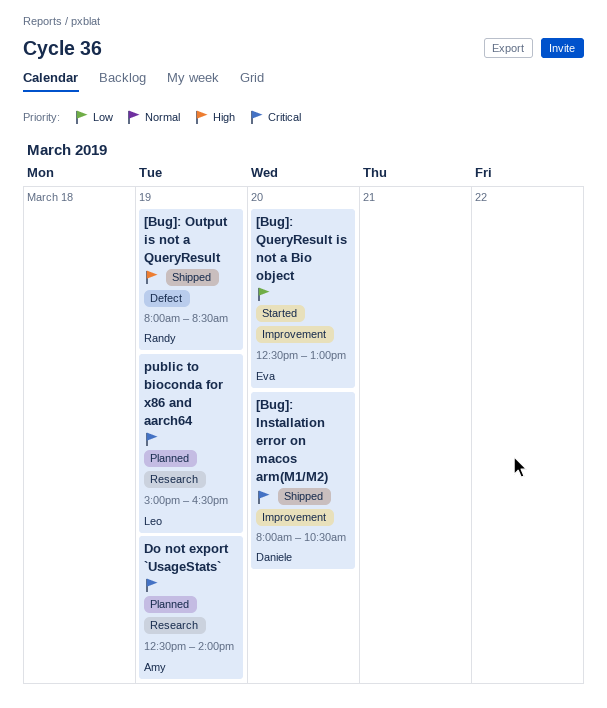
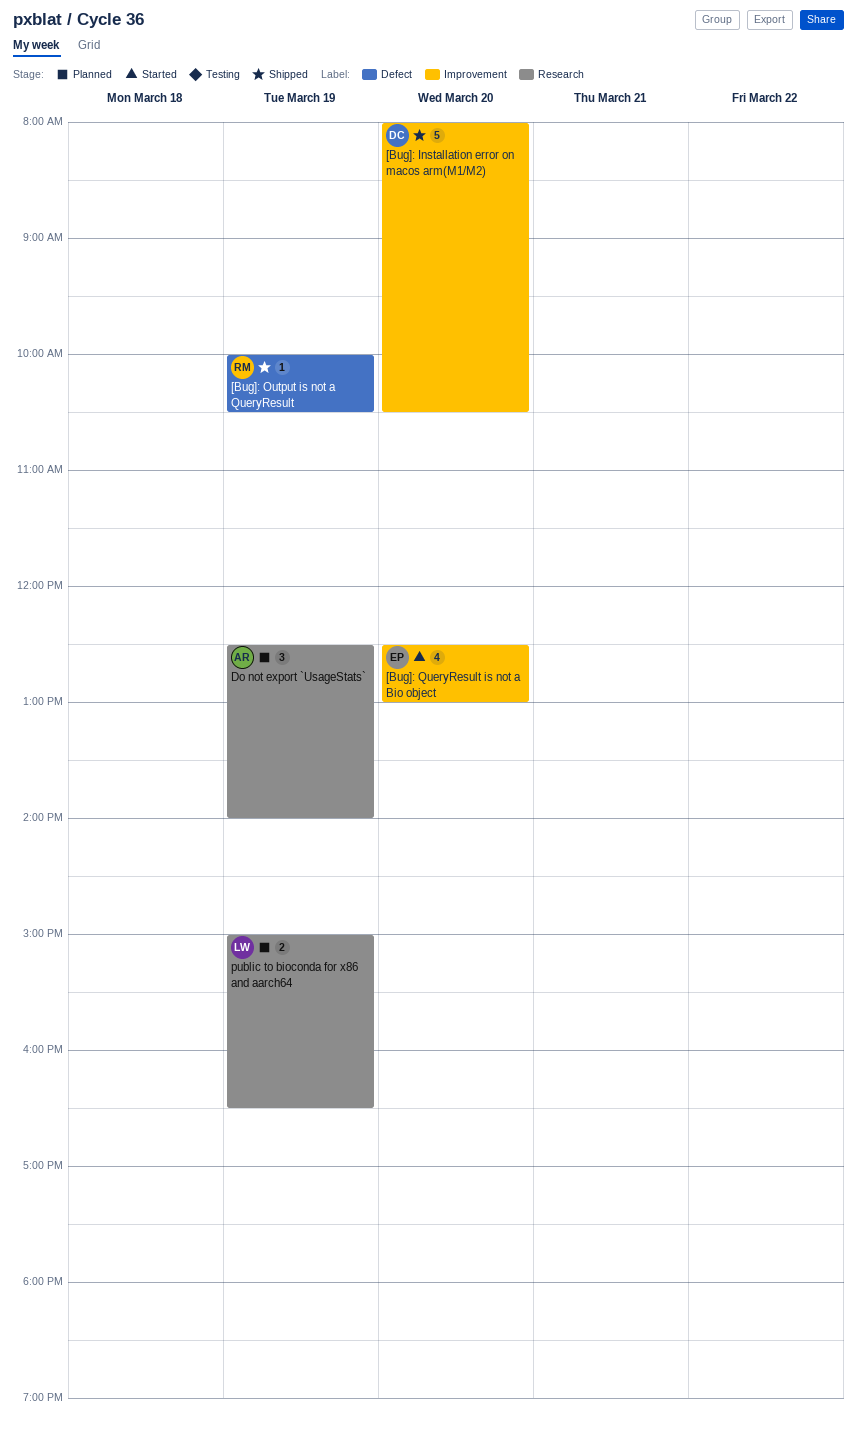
[Bug]: Output is not a QueryResult, begins: 08:00 -> 10:00
[Bug]: Output is not a QueryResult, ends: 08:30 -> 10:30

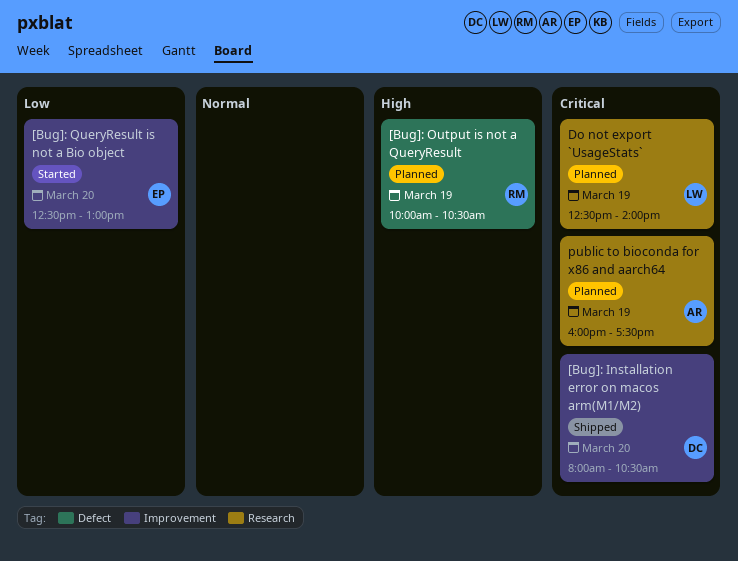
[Bug]: Output is not a QueryResult, status: Shipped -> Planned
Do not export `UsageStats`, owner: AR -> LW
public to bioconda for x86 and aarch64, owner: LW -> AR
public to bioconda for x86 and aarch64, begins: 15:00 -> 16:00
public to bioconda for x86 and aarch64, ends: 16:30 -> 17:30

